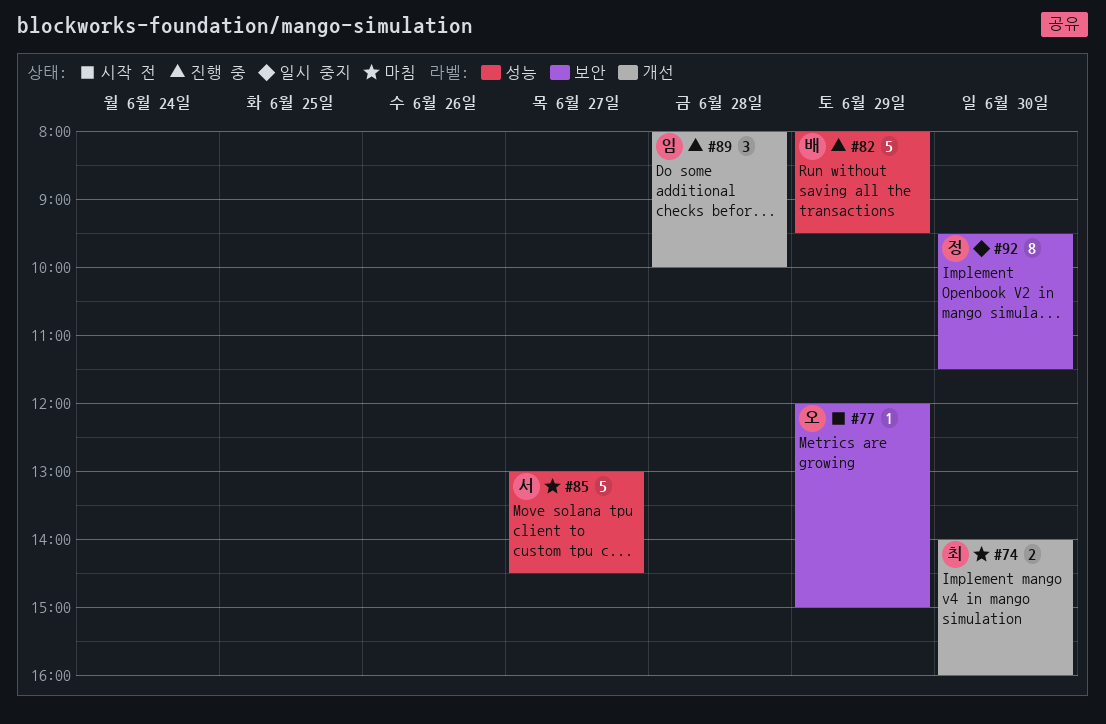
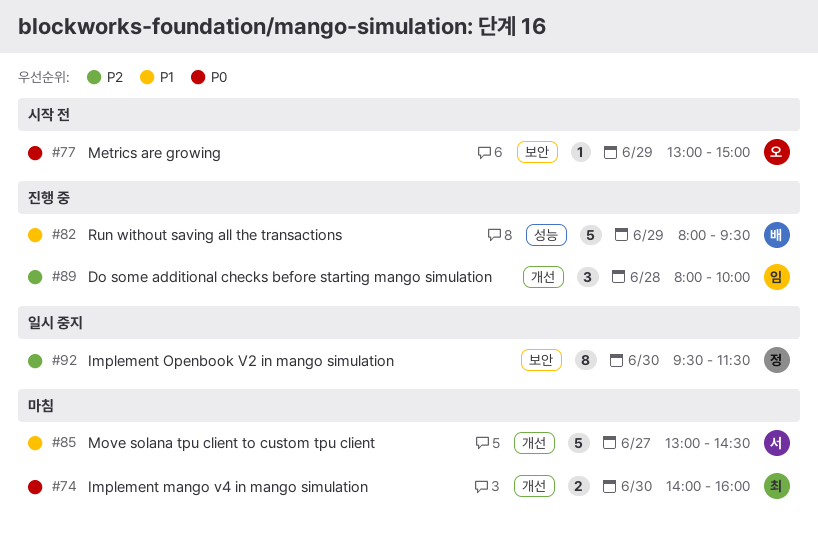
#77, begins: 12:00 -> 13:00
#85, label: 성능 -> 개선

